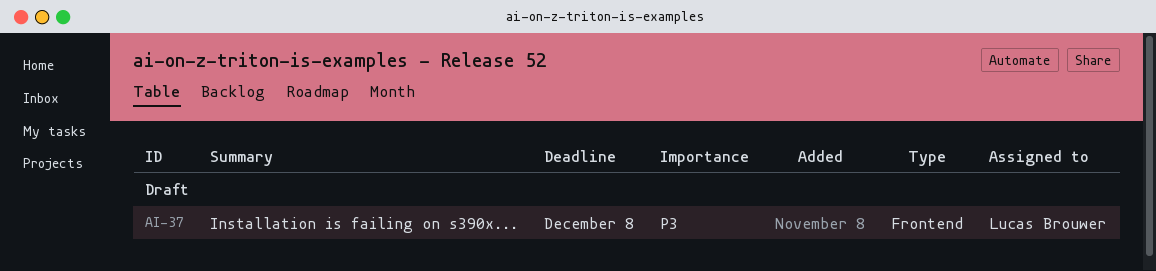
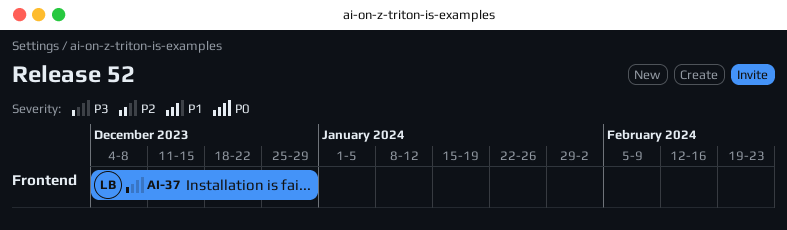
AI-37, due: Dec 8 -> Dec 29

